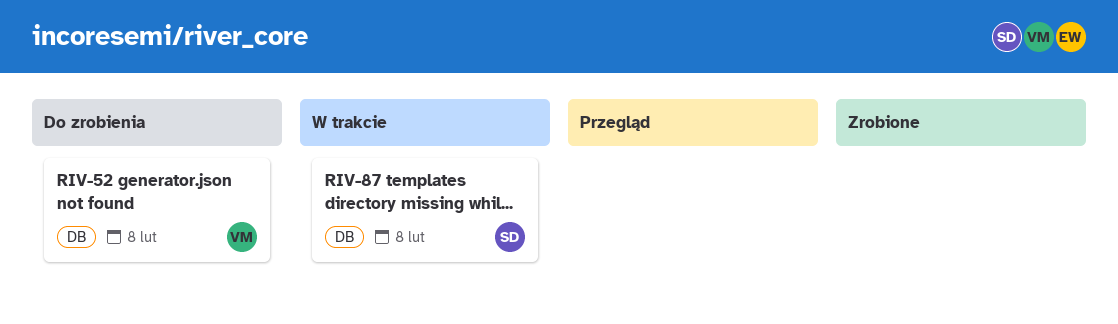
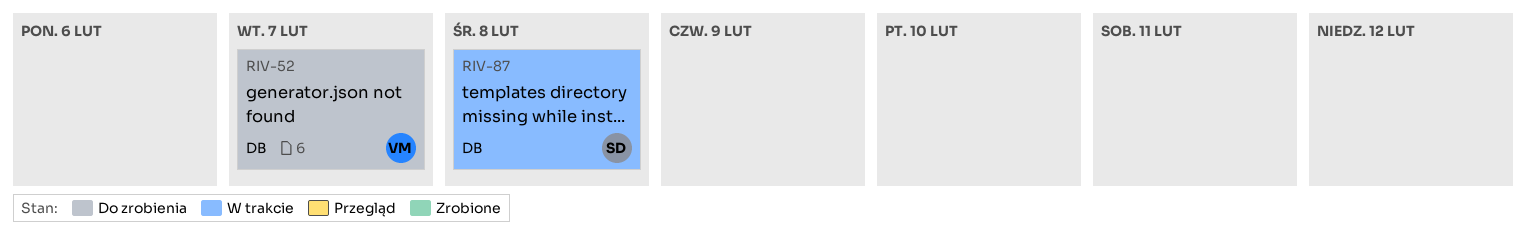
RIV-52, due: Feb 8 -> Feb 7

